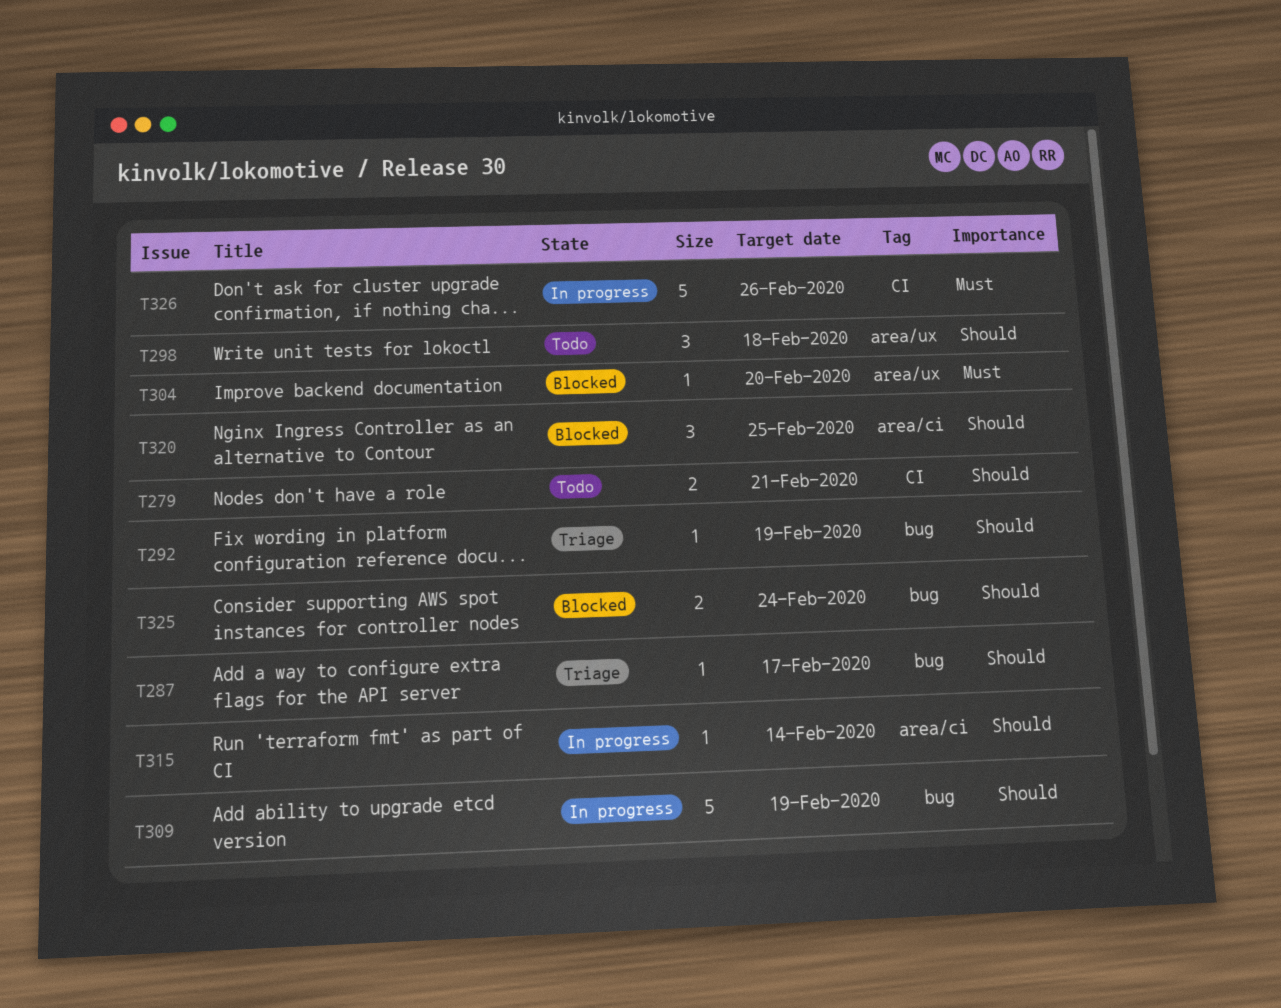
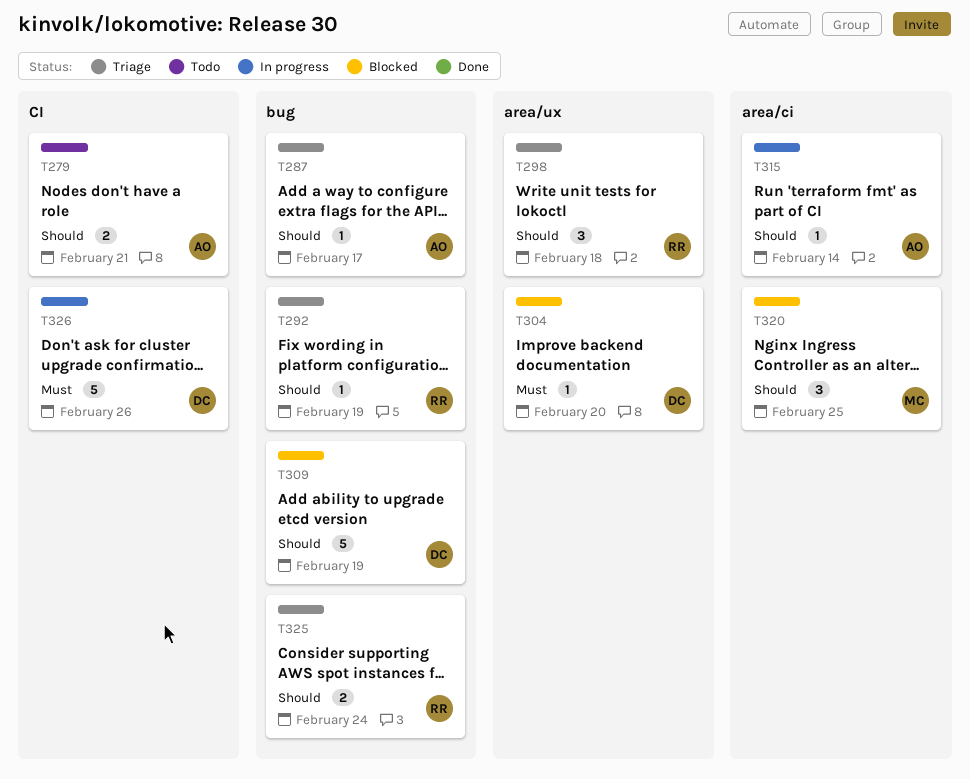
T298, status: Todo -> Triage
T309, status: In progress -> Blocked
T325, status: Blocked -> Triage

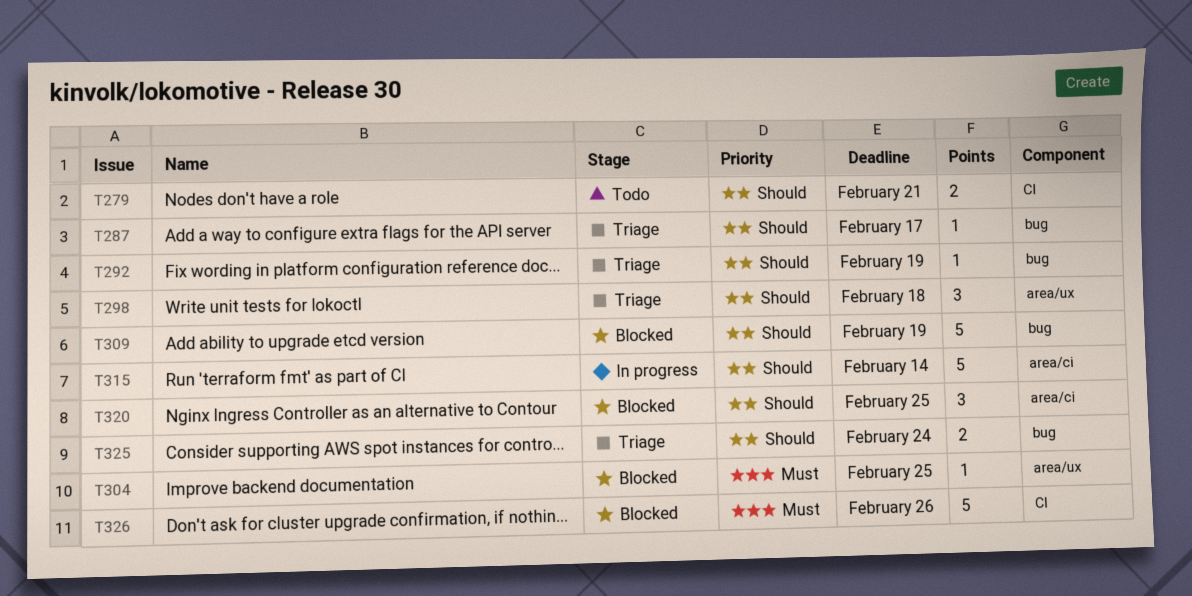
T304, due: Feb 20 -> Feb 25
T315, estimate: 1 -> 5
T326, status: In progress -> Blocked

